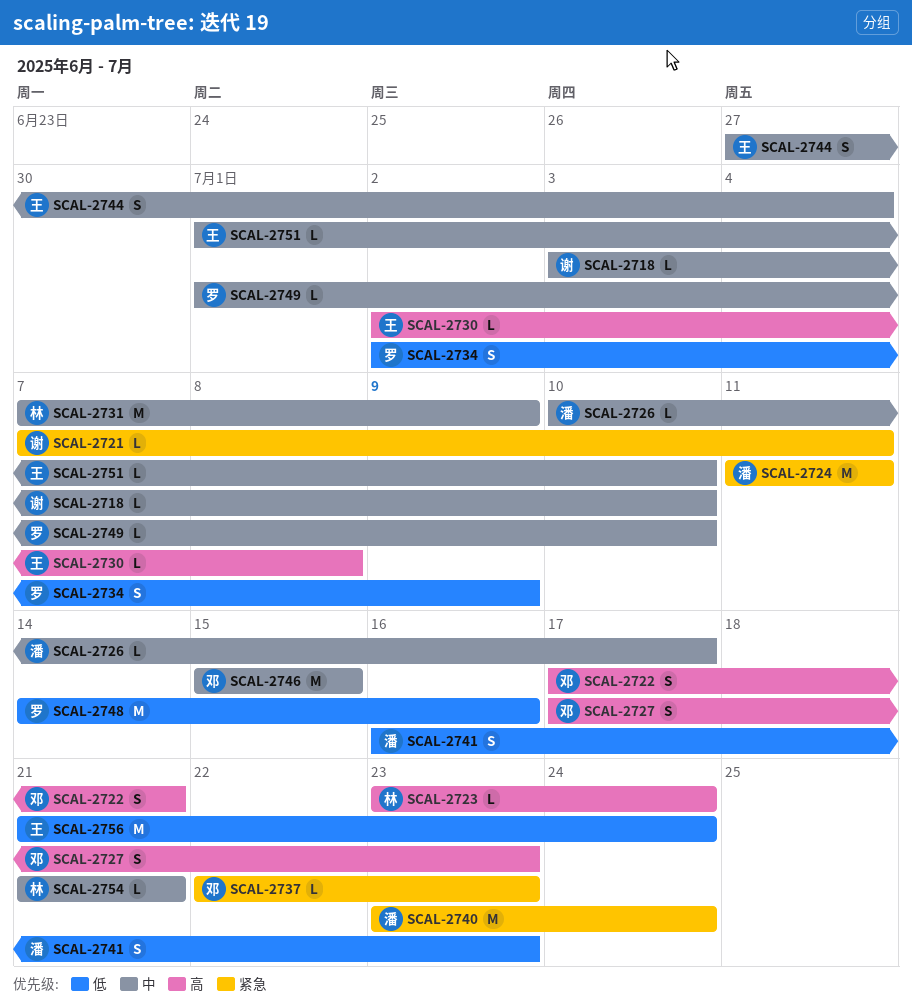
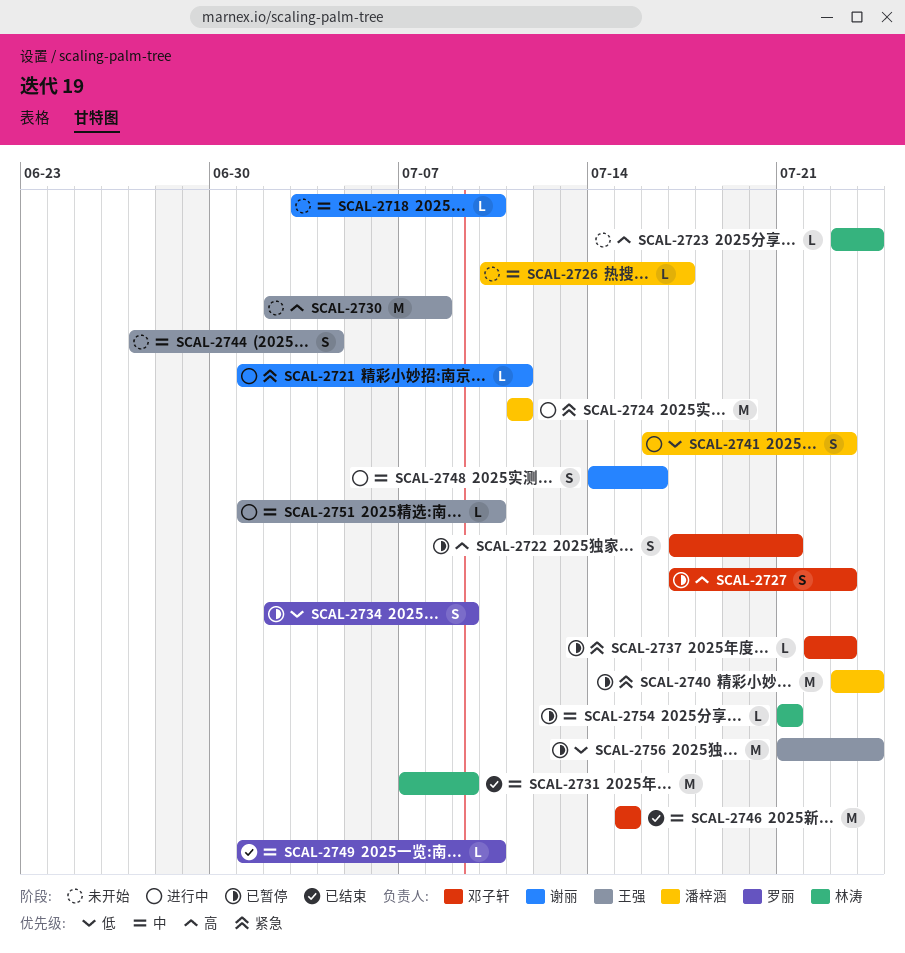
SCAL-2721, start: Jul 7 -> Jul 1
SCAL-2730, estimate: L -> M
SCAL-2748, owner: 罗丽 -> 谢丽
SCAL-2748, priority: 低 -> 中
SCAL-2748, estimate: M -> S

